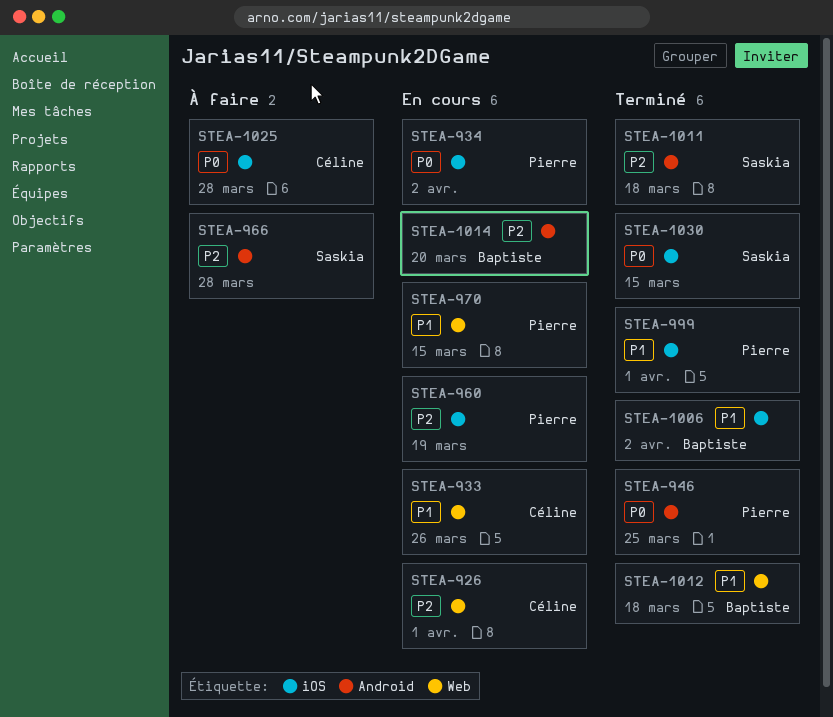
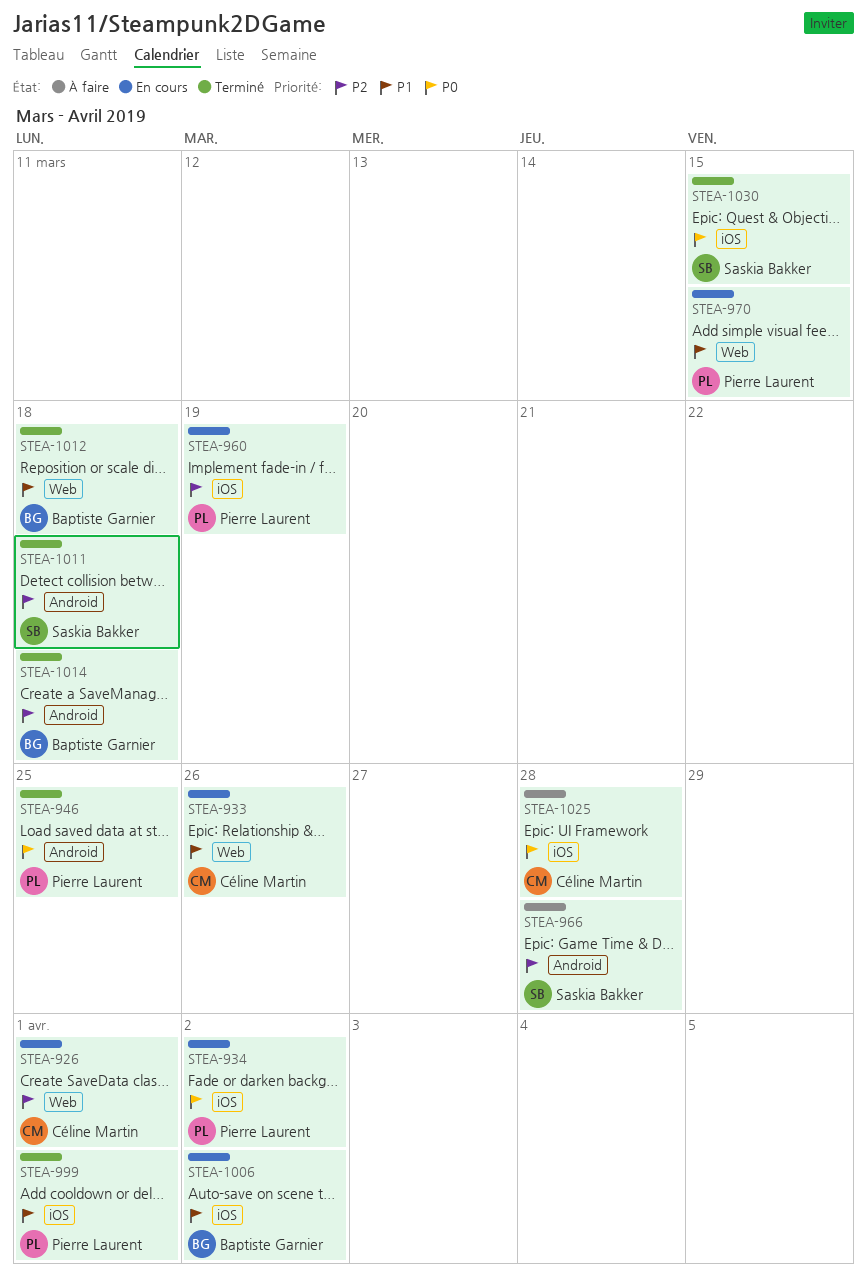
STEA-1006, status: Terminé -> En cours
STEA-1014, status: En cours -> Terminé
STEA-1014, due: Mar 20 -> Mar 18

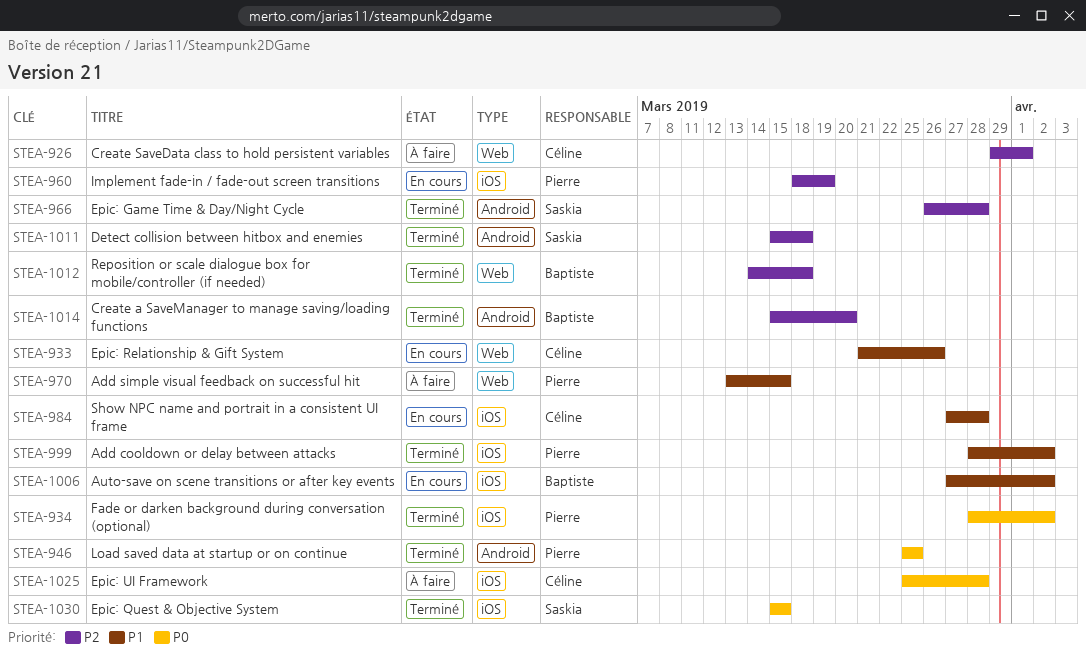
STEA-926, status: En cours -> À faire
STEA-934, status: En cours -> Terminé
STEA-966, status: À faire -> Terminé
STEA-970, status: En cours -> À faire
STEA-984: none -> present
STEA-999, due: Apr 1 -> Apr 2
STEA-1012, priority: P1 -> P2
STEA-1014, due: Mar 18 -> Mar 20

